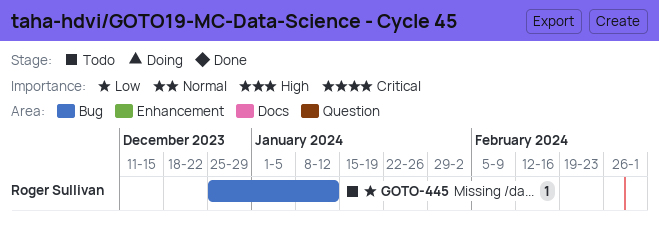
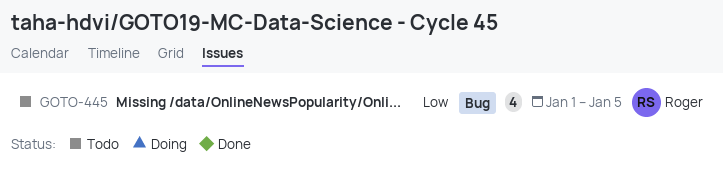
GOTO-445, estimate: 1 -> 4
GOTO-445, start: Dec 25 -> Jan 1
GOTO-445, due: Jan 12 -> Jan 5

